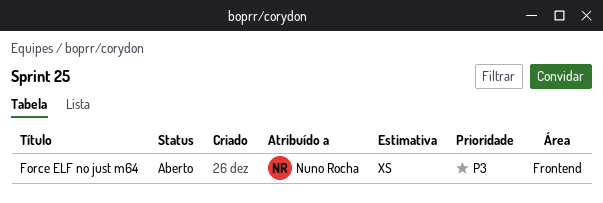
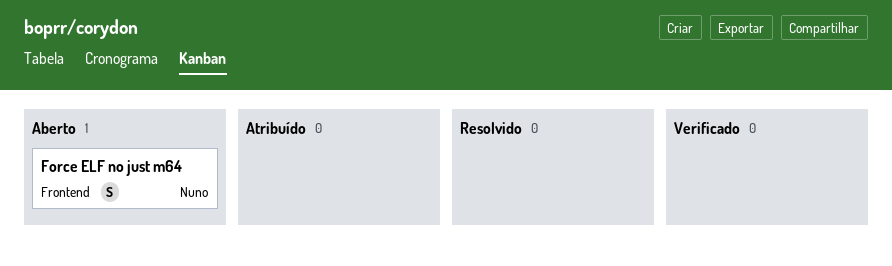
Force ELF no just m64, estimate: XS -> S

